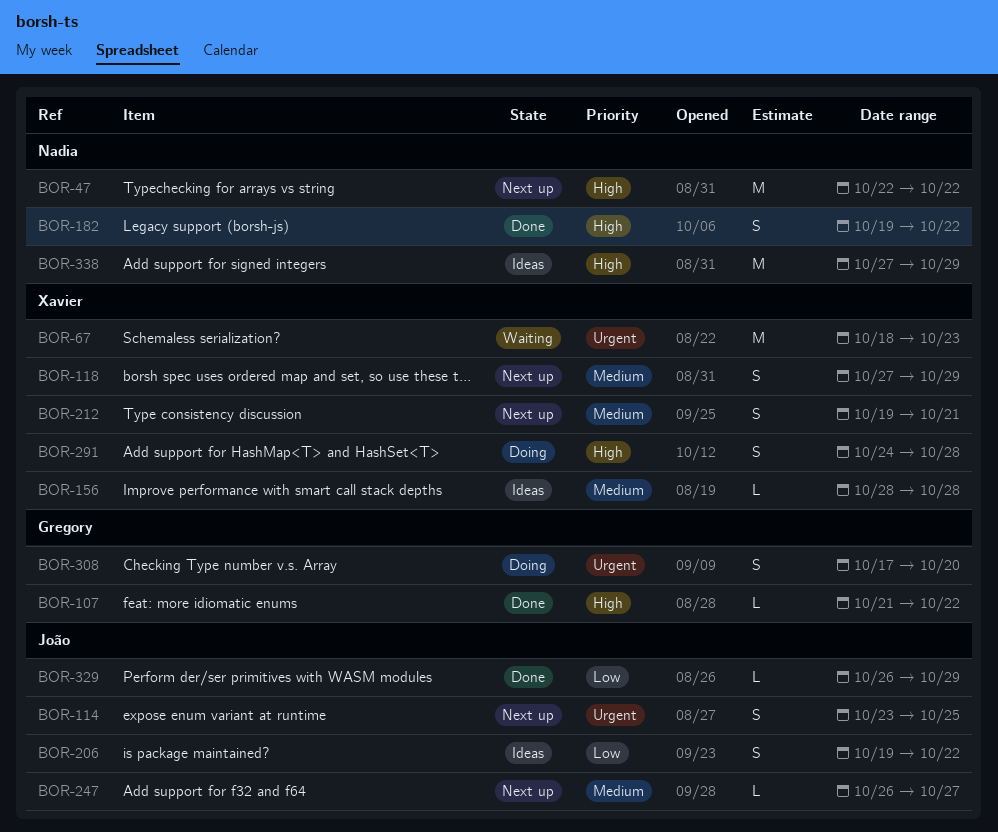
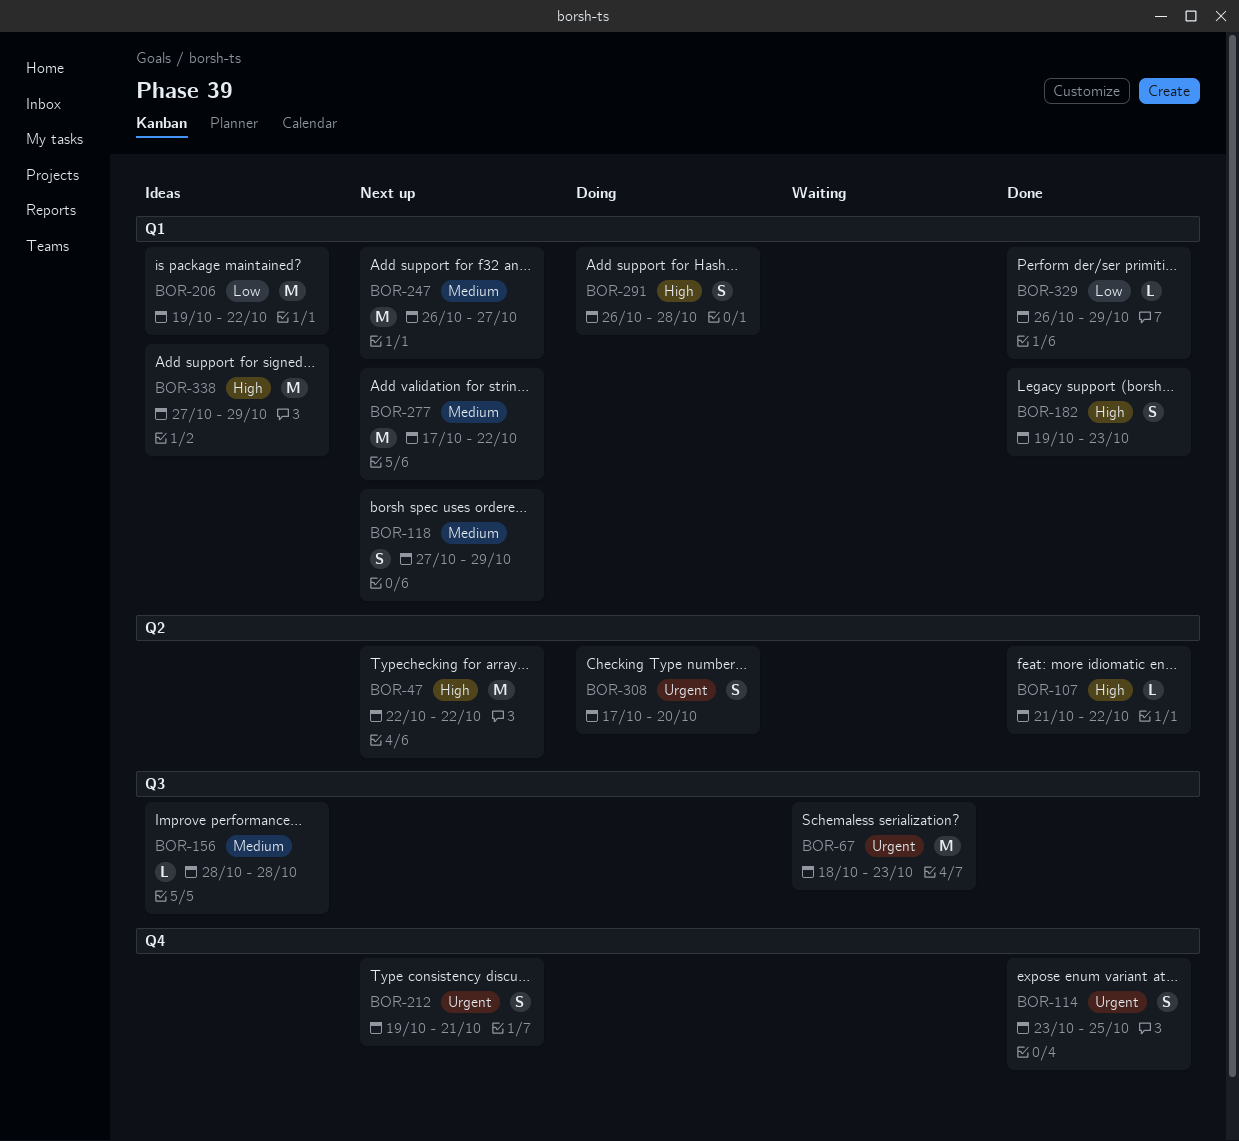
BOR-114, status: Next up -> Done
BOR-182, due: Oct 22 -> Oct 23
BOR-206, estimate: S -> M
BOR-212, priority: Medium -> Urgent
BOR-247, estimate: L -> M
BOR-277: none -> present
BOR-291, start: Oct 24 -> Oct 26

